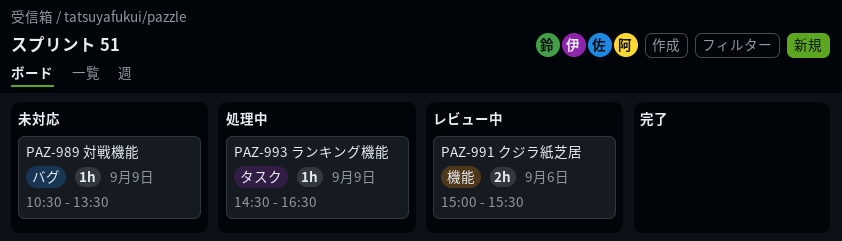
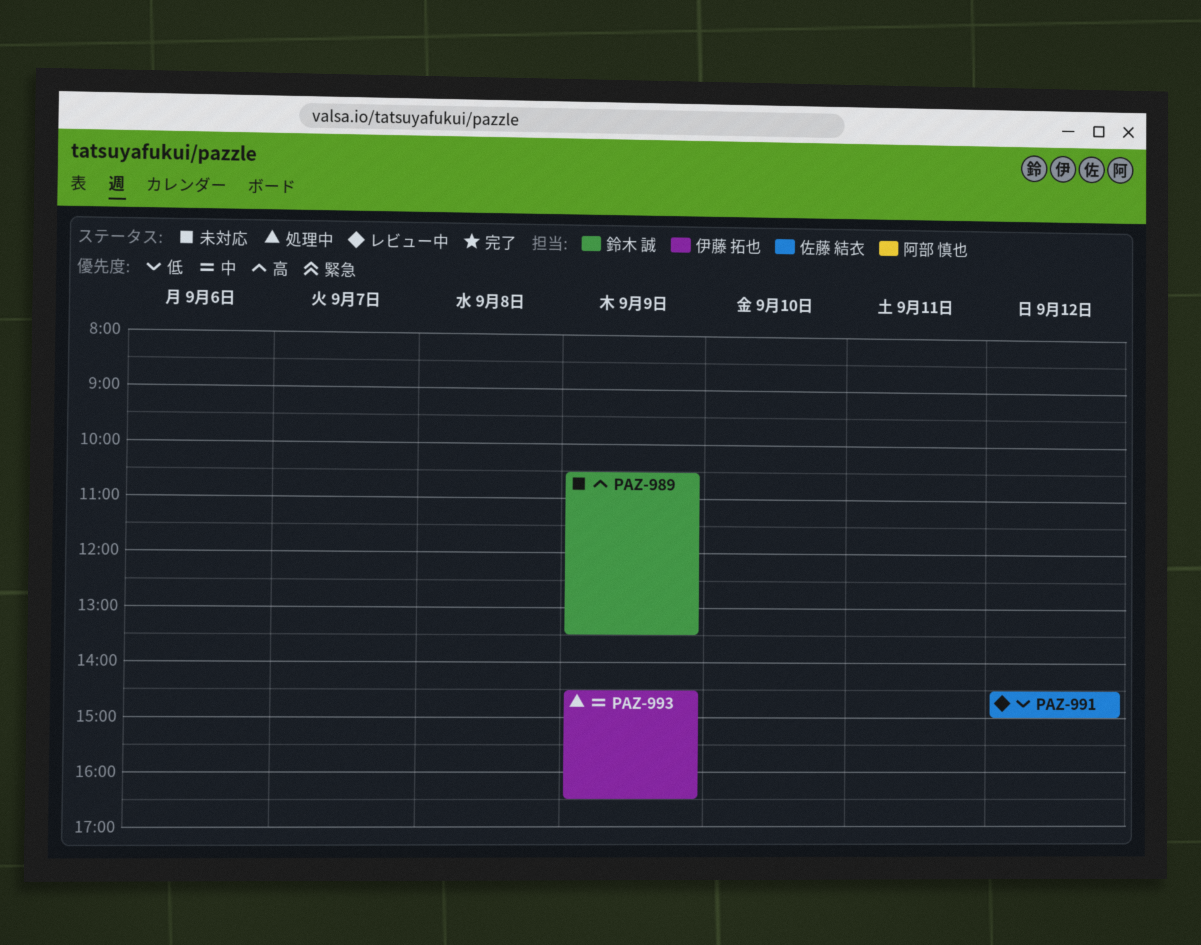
PAZ-991, day: Sep 6 -> Sep 12
PAZ-991, begins: 15:00 -> 14:30
PAZ-991, ends: 15:30 -> 15:00

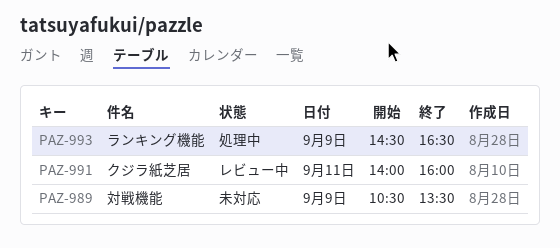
PAZ-991, day: Sep 12 -> Sep 11
PAZ-991, begins: 14:30 -> 14:00
PAZ-991, ends: 15:00 -> 16:00

